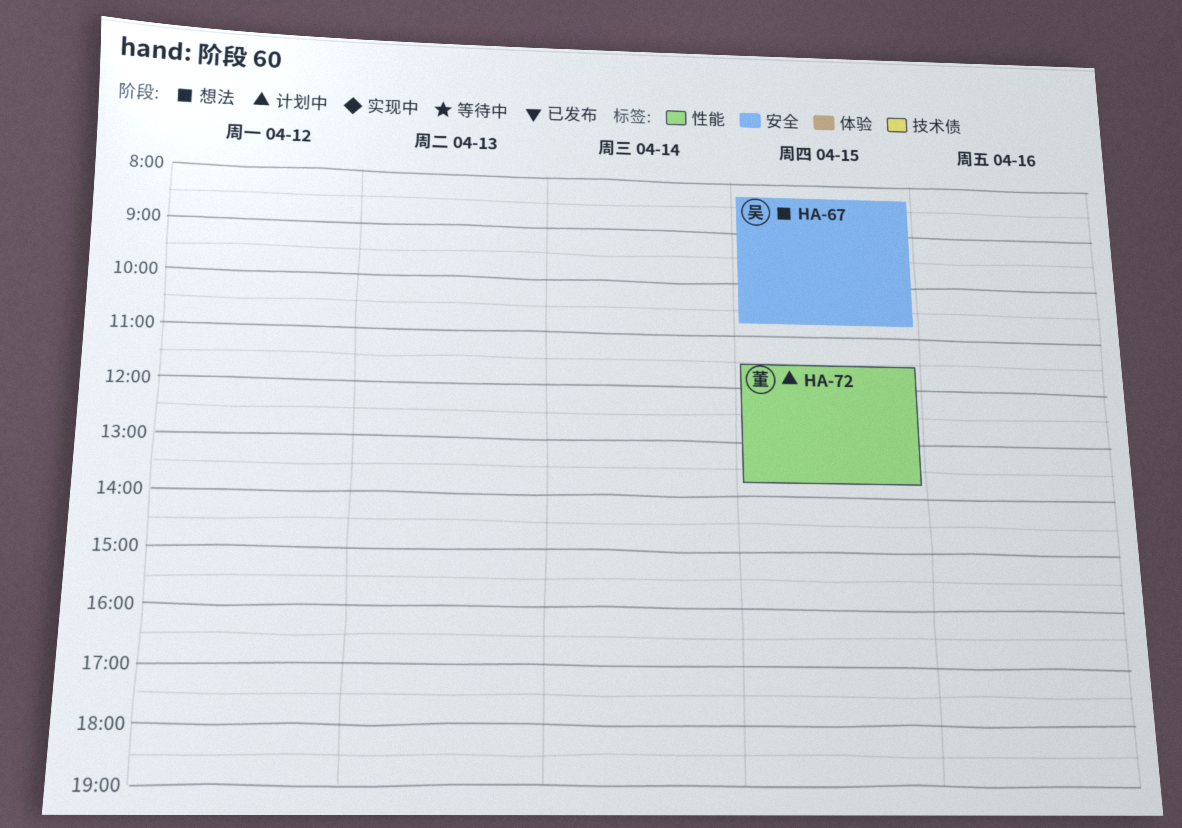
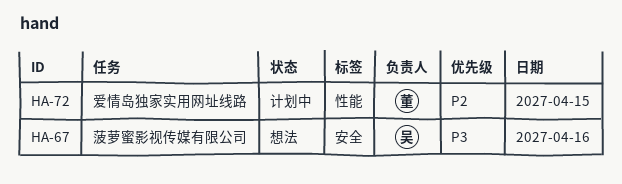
HA-67, day: Apr 15 -> Apr 16

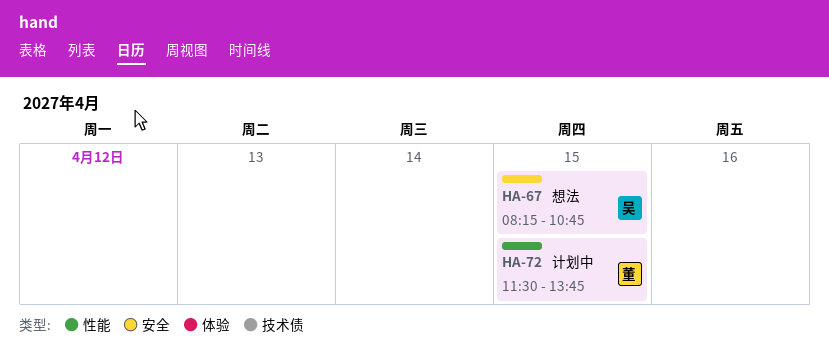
HA-67, day: Apr 16 -> Apr 15

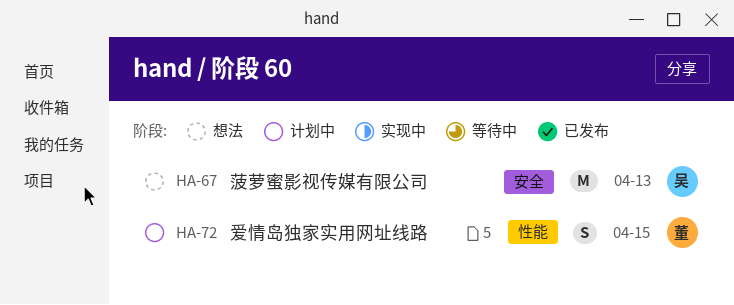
HA-67, day: Apr 15 -> Apr 13

